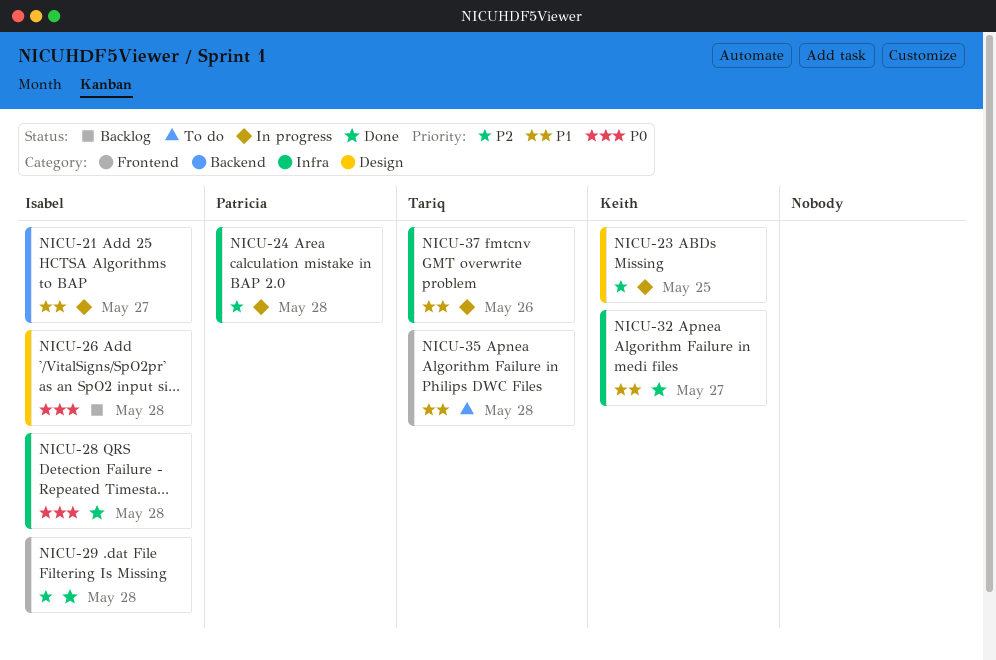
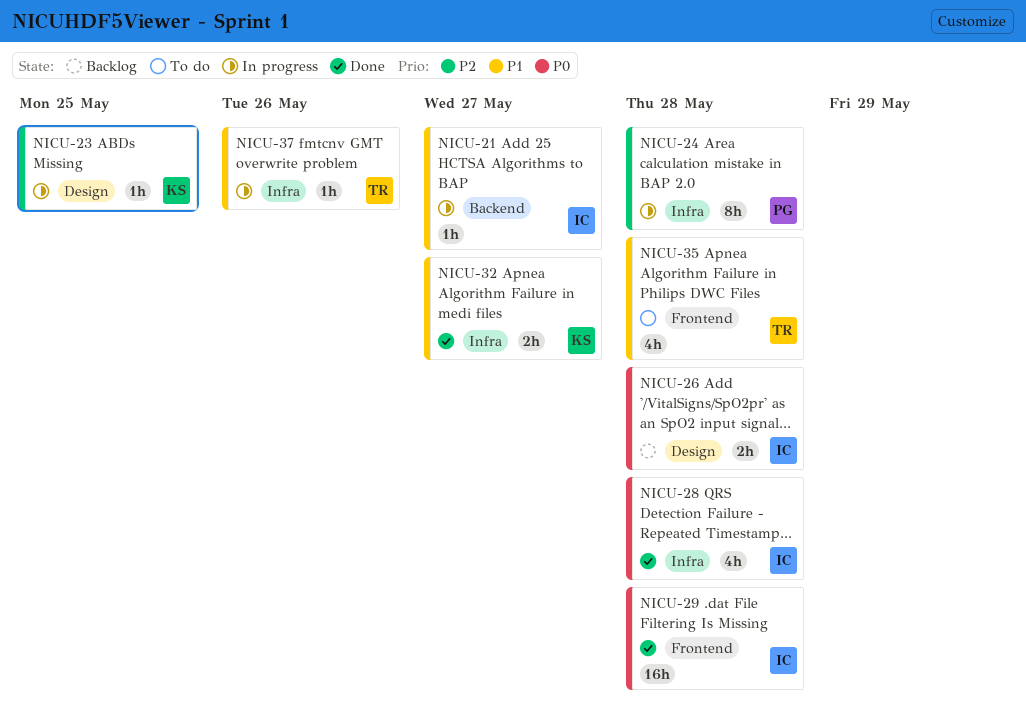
NICU-29, priority: P2 -> P0

